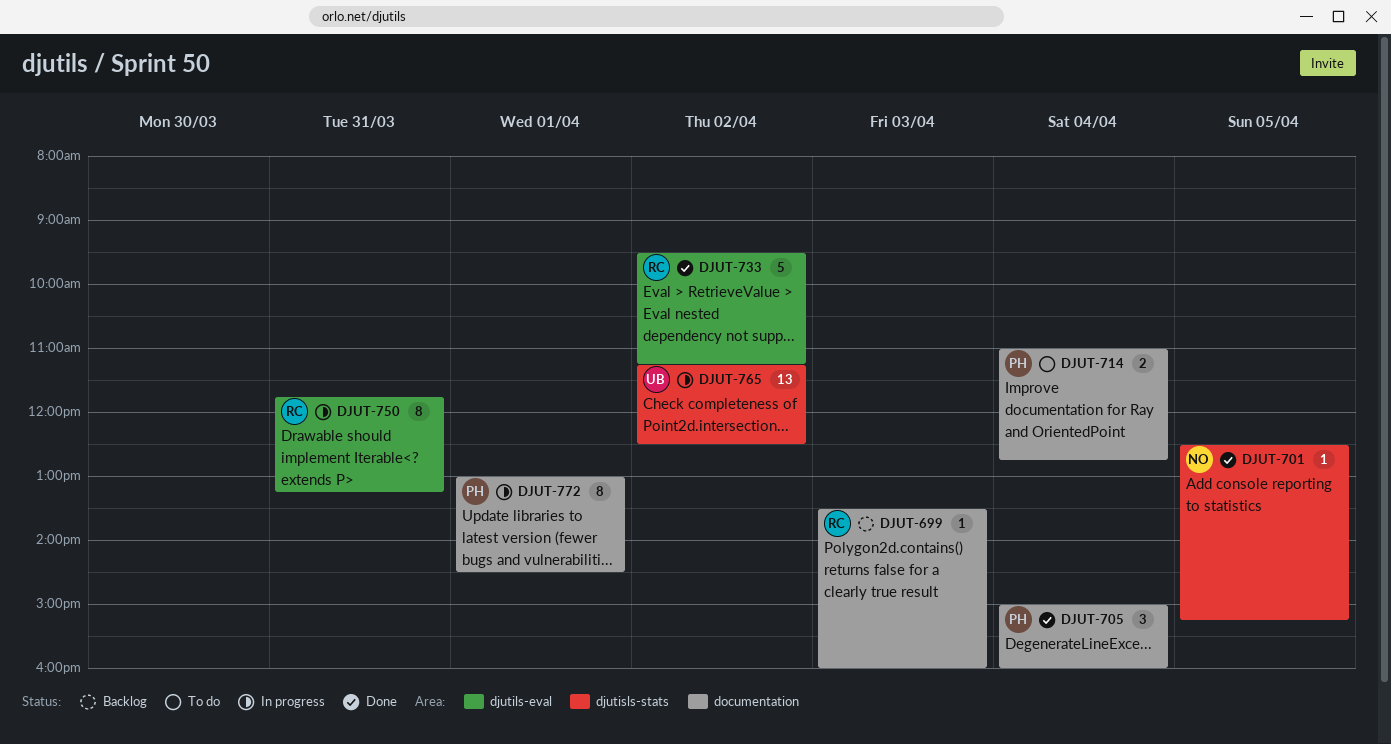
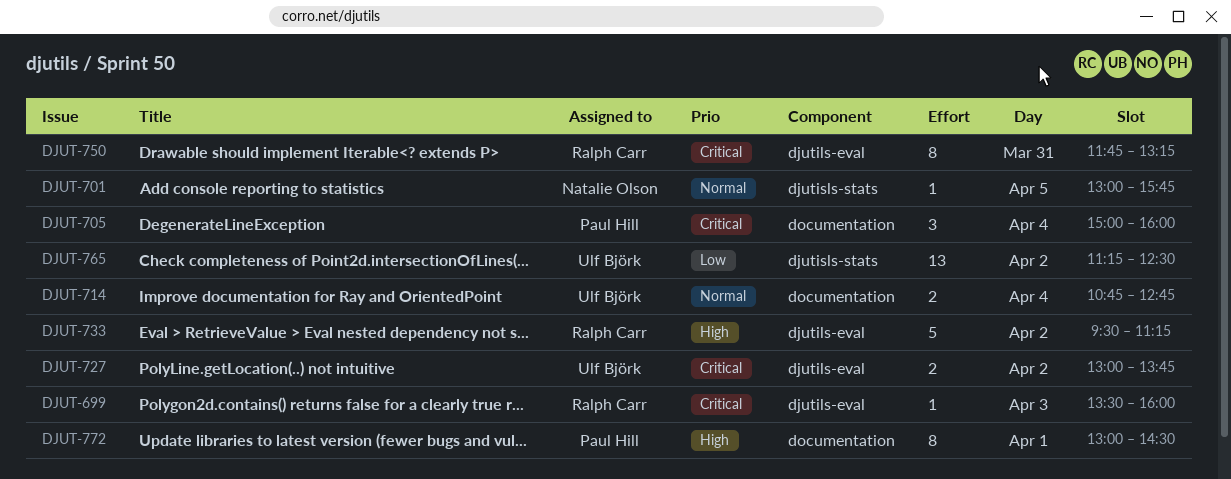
DJUT-699, label: documentation -> djutils-eval
DJUT-701, begins: 12:30 -> 13:00
DJUT-701, ends: 15:15 -> 15:45
DJUT-714, owner: Paul Hill -> Ulf Björk
DJUT-714, begins: 11:00 -> 10:45
DJUT-727: none -> present

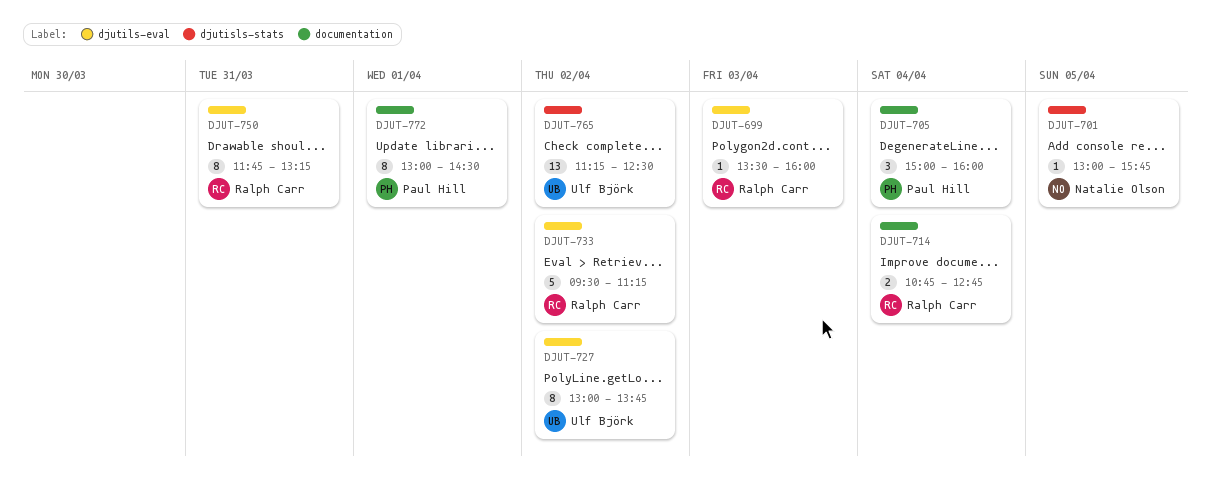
DJUT-714, owner: Ulf Björk -> Ralph Carr
DJUT-727, estimate: 2 -> 8

